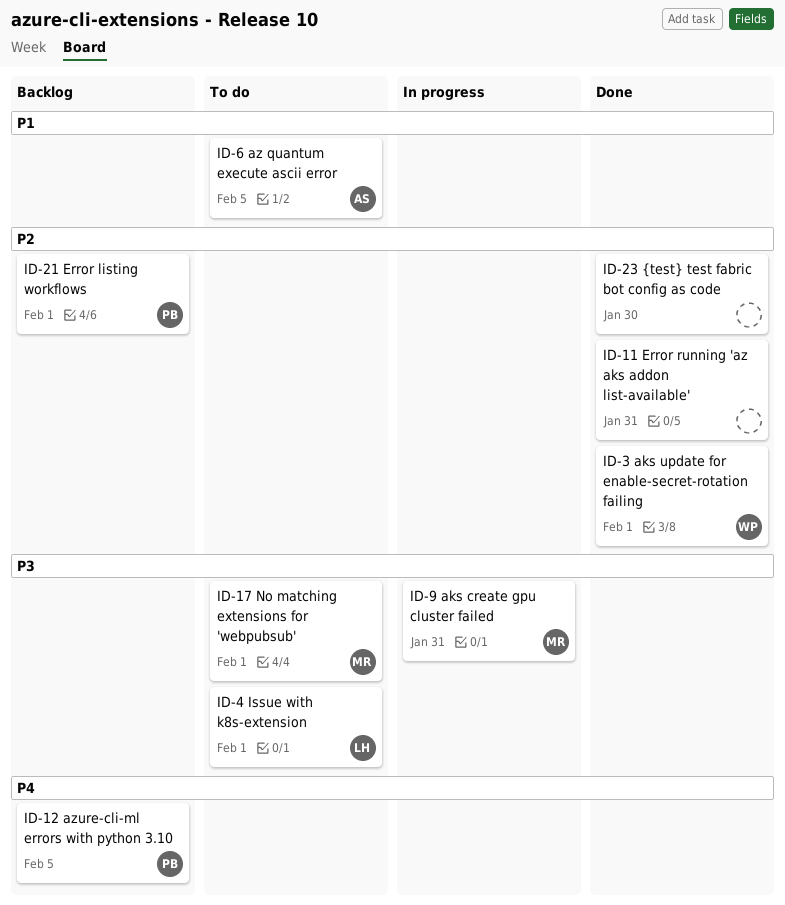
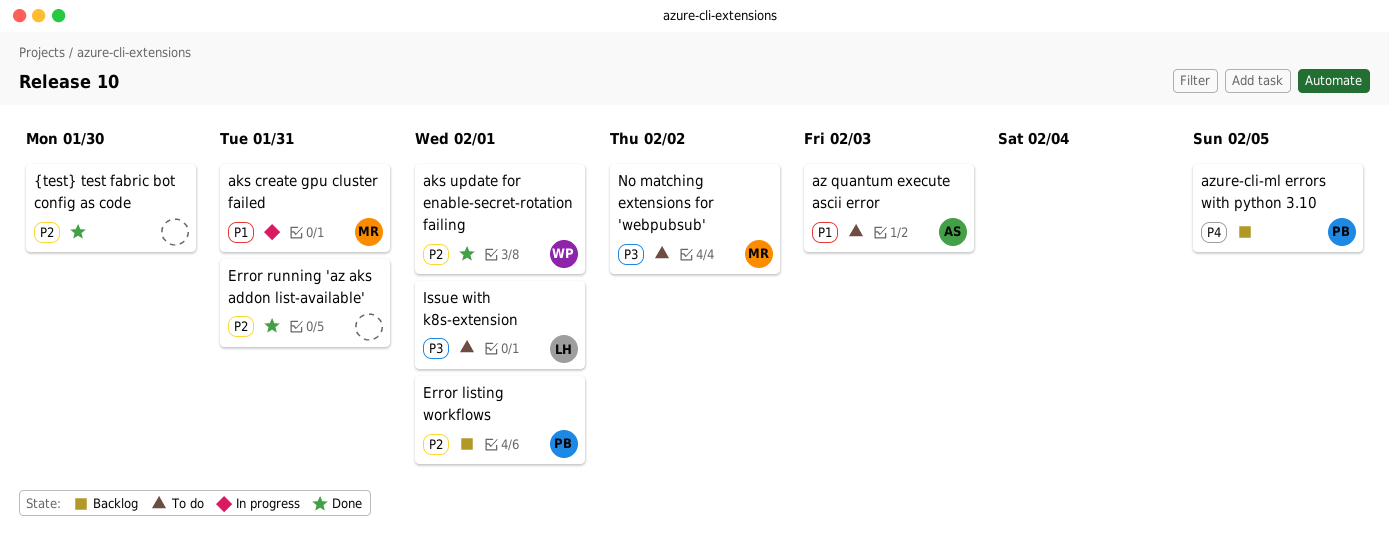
aks create gpu cluster failed, priority: P3 -> P1
az quantum execute ascii error, due: Feb 5 -> Feb 3
No matching extensions for 'webpubsub', due: Feb 1 -> Feb 2

